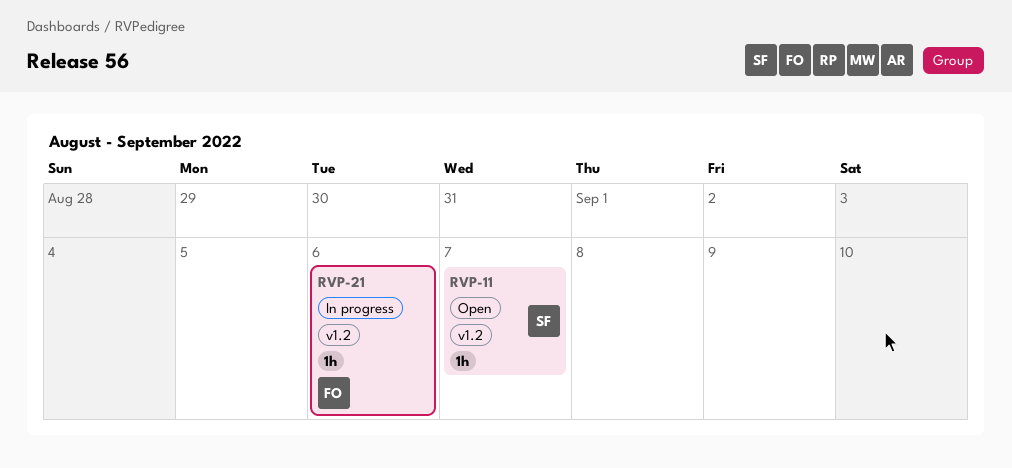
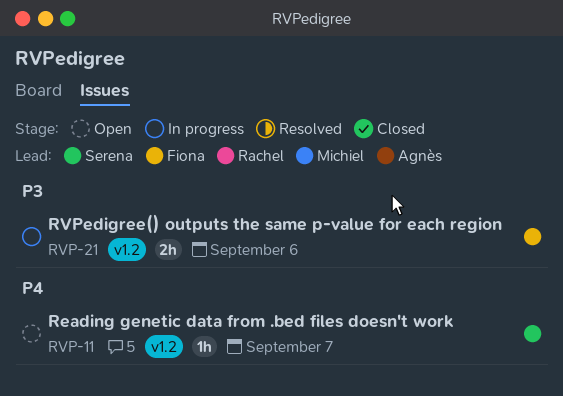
RVP-21, estimate: 1h -> 2h

